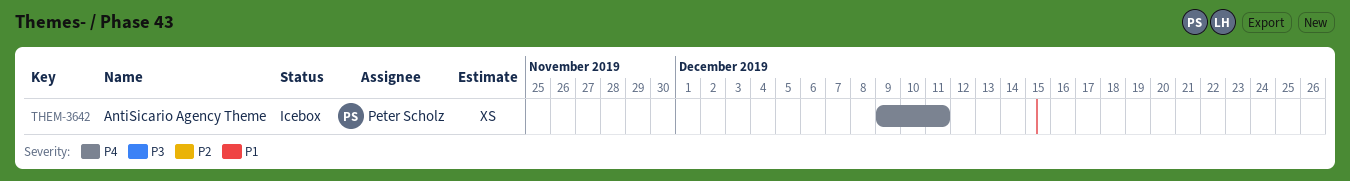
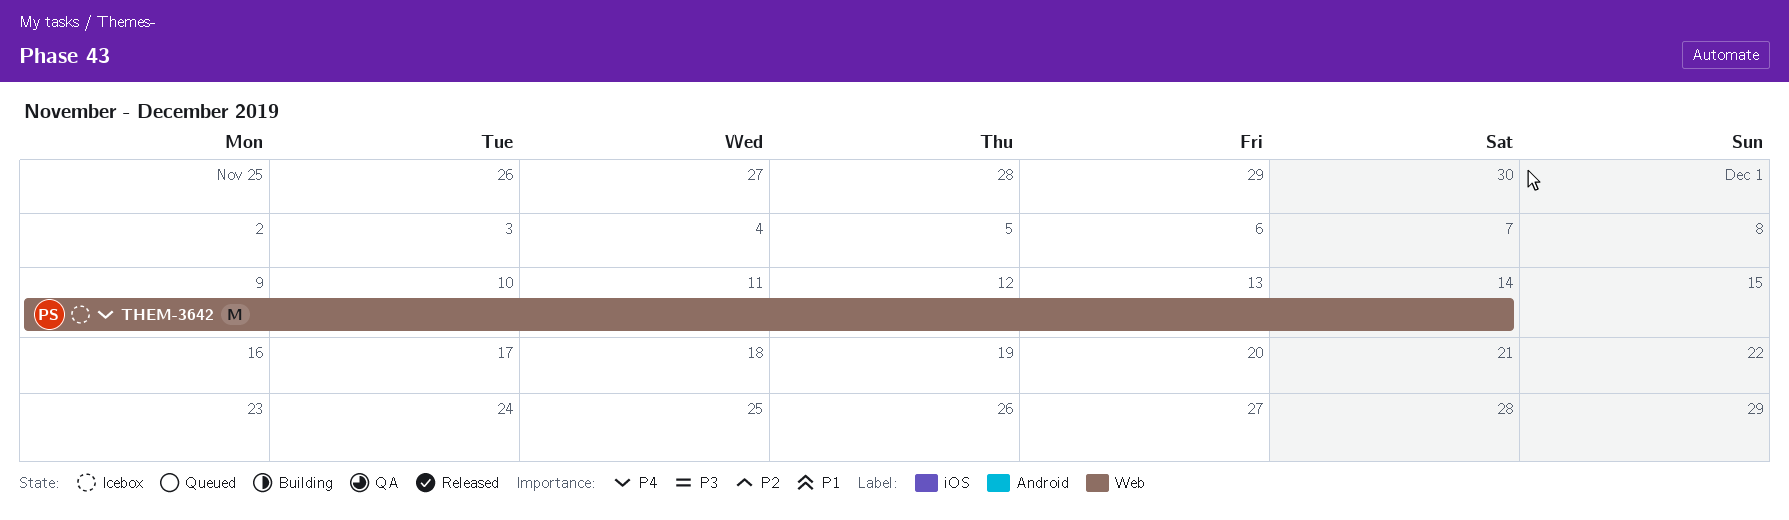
THEM-3642, estimate: XS -> M
THEM-3642, due: Dec 11 -> Dec 14

